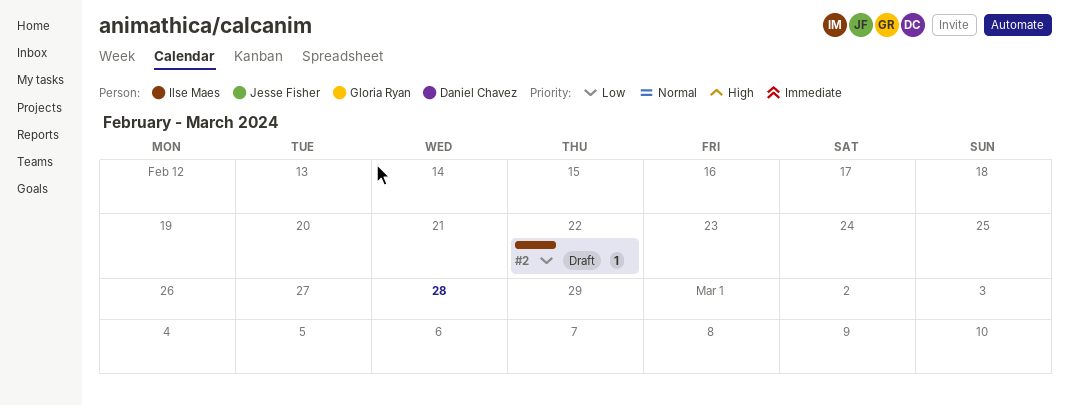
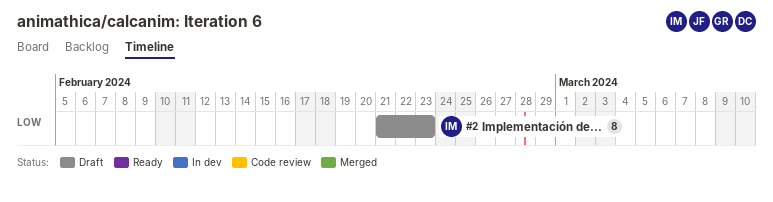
#2, estimate: 1 -> 8
#2, due: Feb 22 -> Feb 23

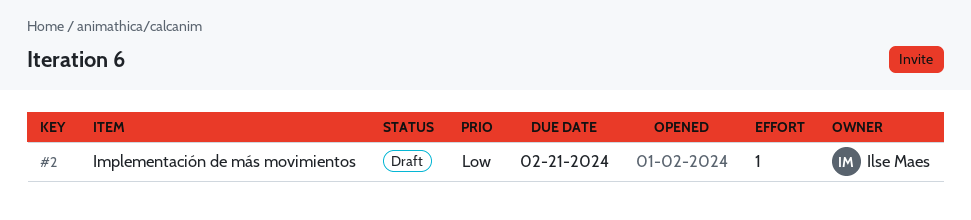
#2, estimate: 8 -> 1
#2, due: Feb 23 -> Feb 21

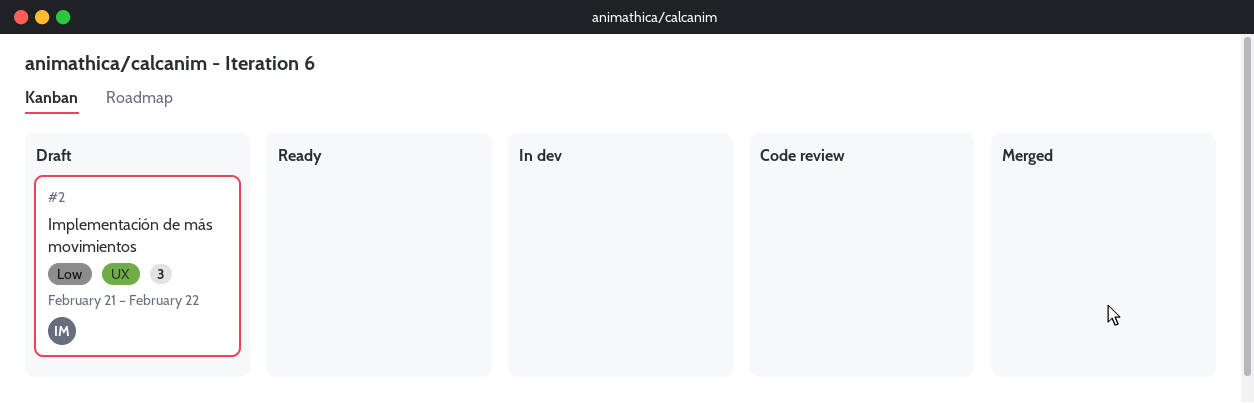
#2, estimate: 1 -> 3
#2, due: Feb 21 -> Feb 22

